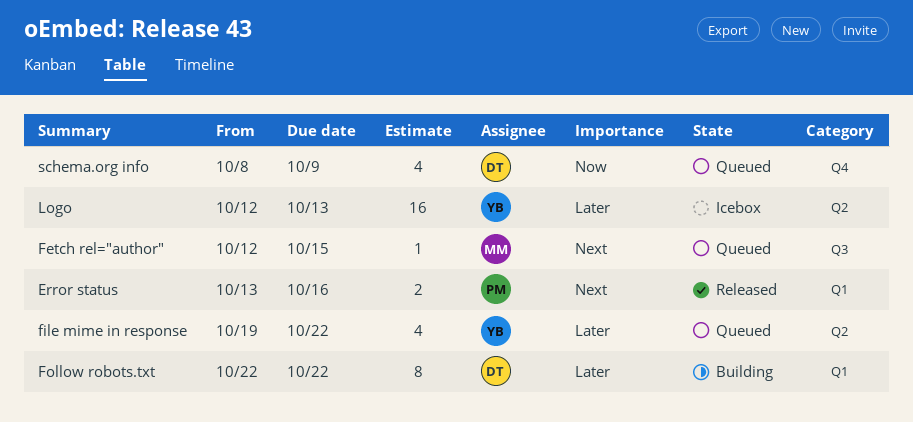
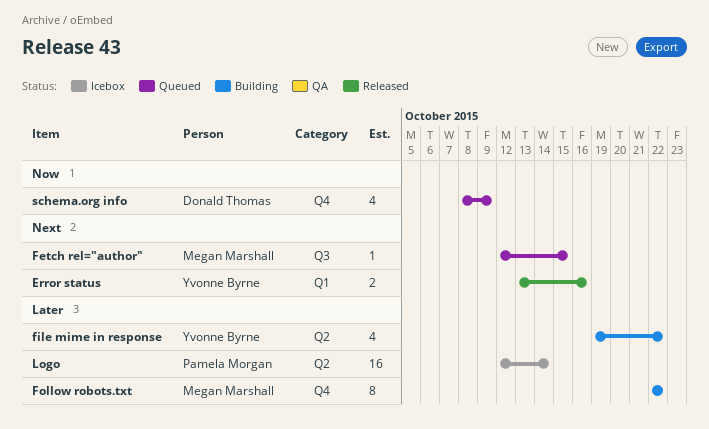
Error status, owner: Pamela Morgan -> Yvonne Byrne
file mime in response, status: Queued -> Building
Follow robots.txt, owner: Donald Thomas -> Megan Marshall
Follow robots.txt, label: Q1 -> Q4
Logo, owner: Yvonne Byrne -> Pamela Morgan
Logo, due: Oct 13 -> Oct 14

